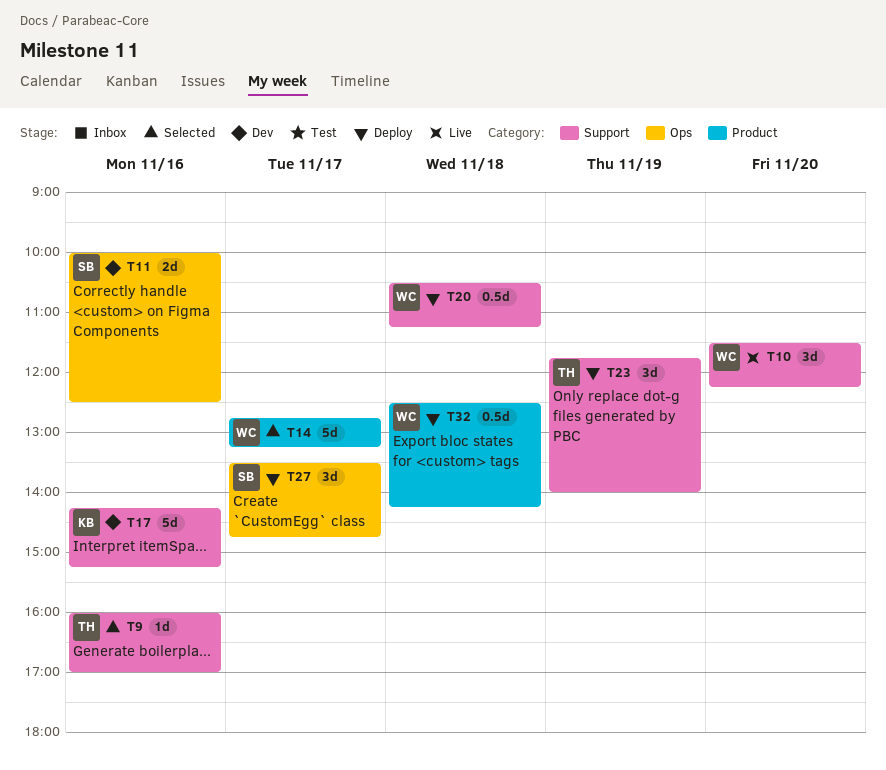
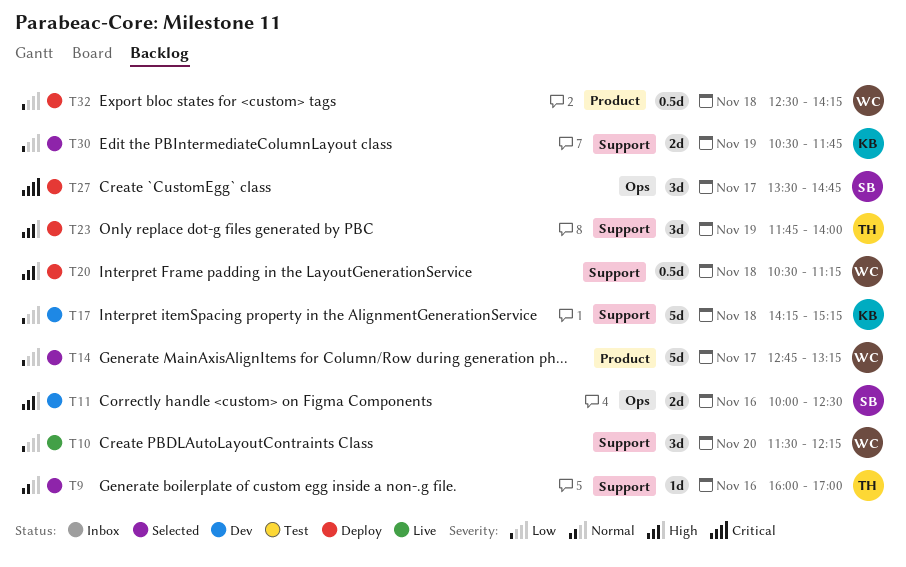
T17, day: Nov 16 -> Nov 18
T30: none -> present

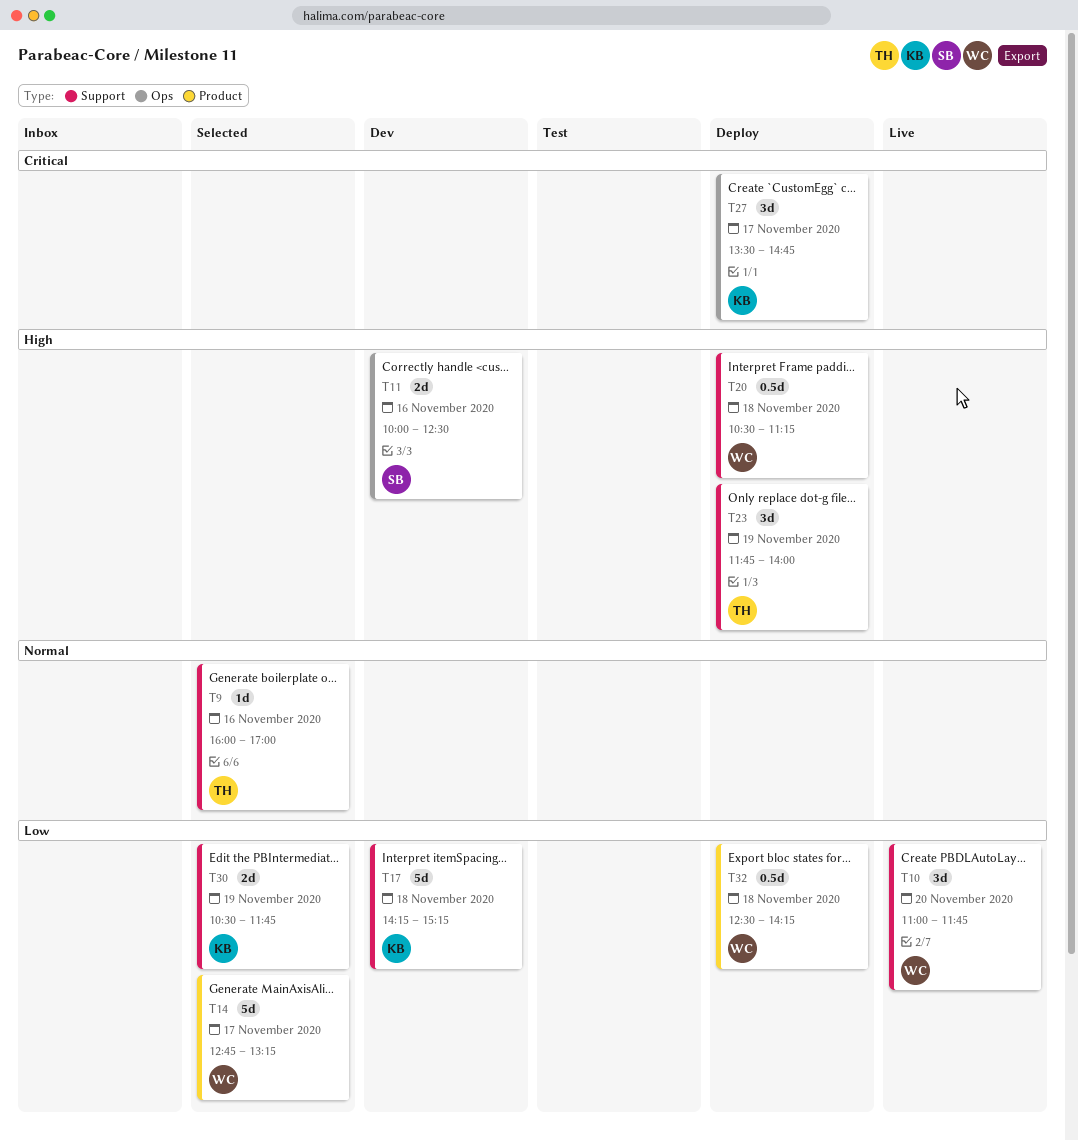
T10, begins: 11:30 -> 11:00
T10, ends: 12:15 -> 11:45
T27, owner: SB -> KB

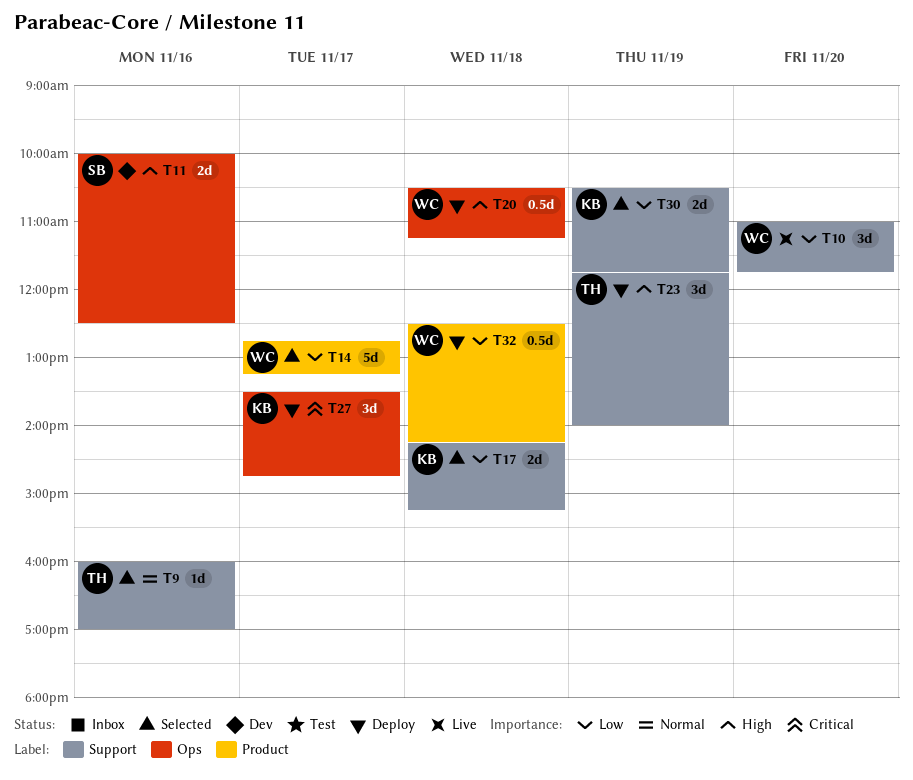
T17, status: Dev -> Selected
T17, estimate: 5d -> 2d
T20, label: Support -> Ops

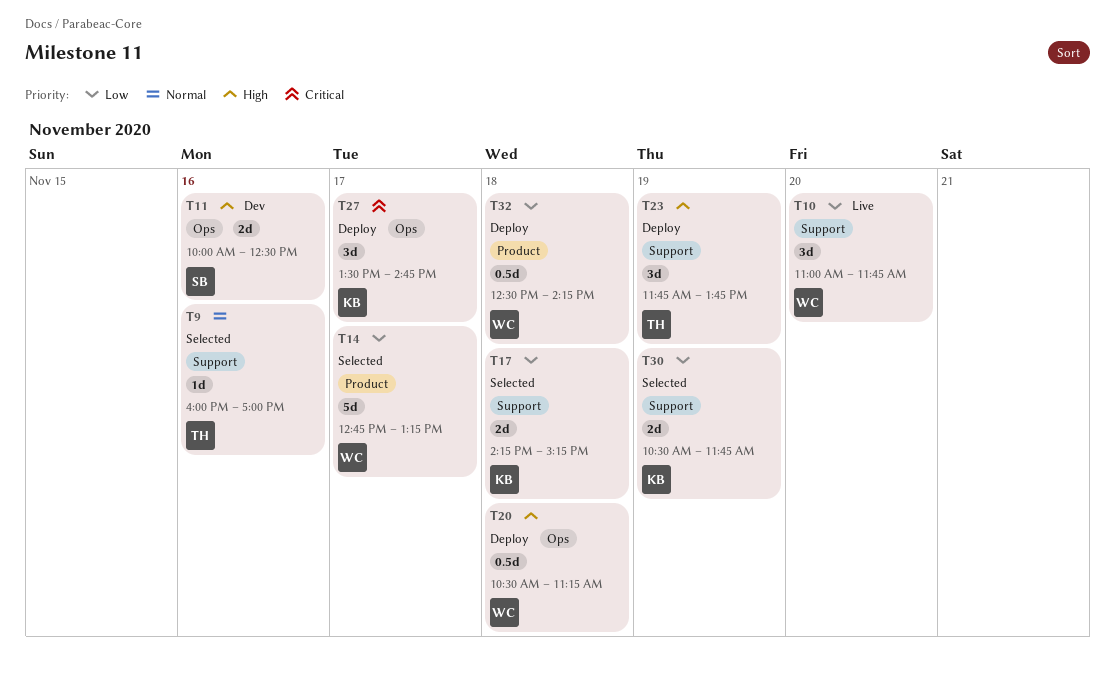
T23, ends: 14:00 -> 13:45

